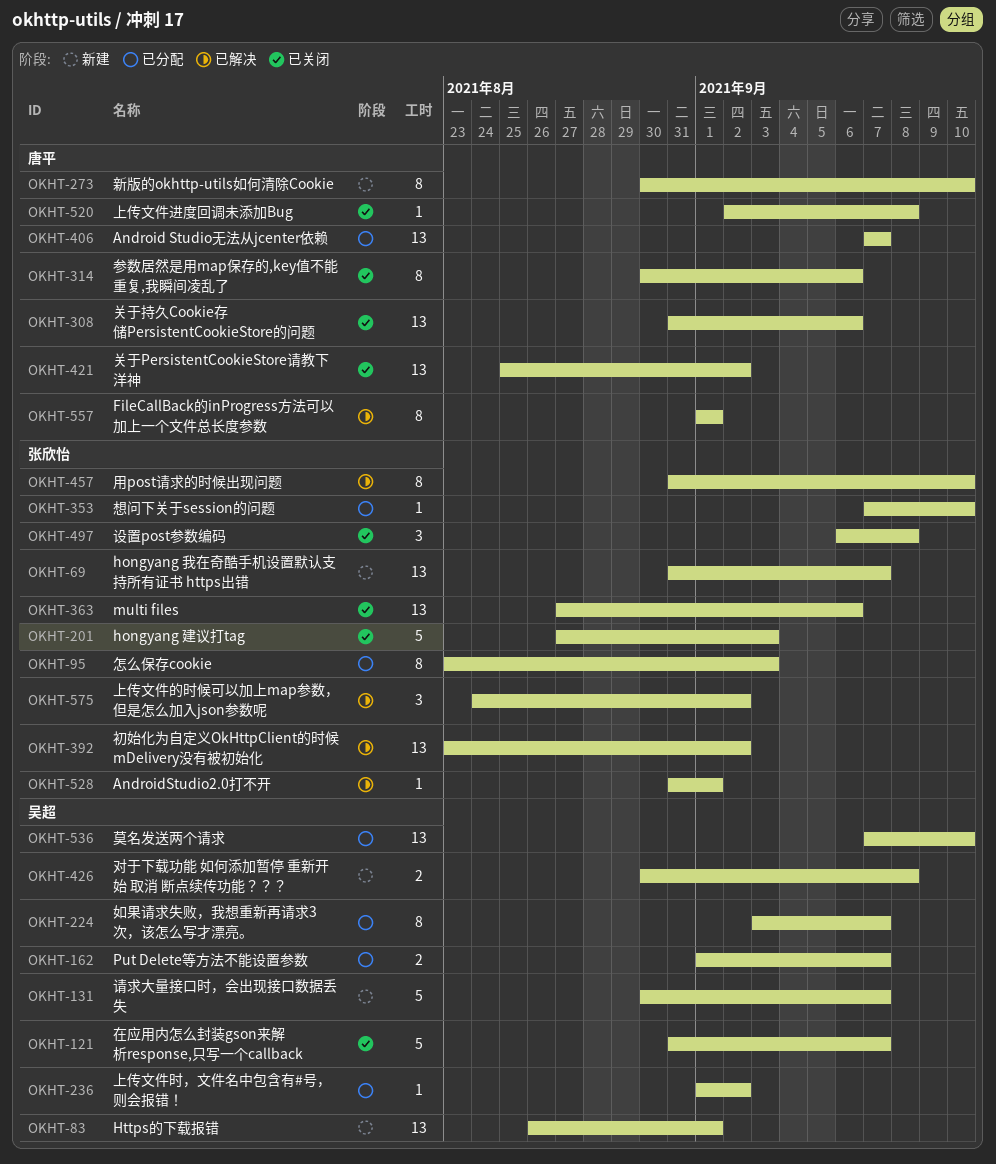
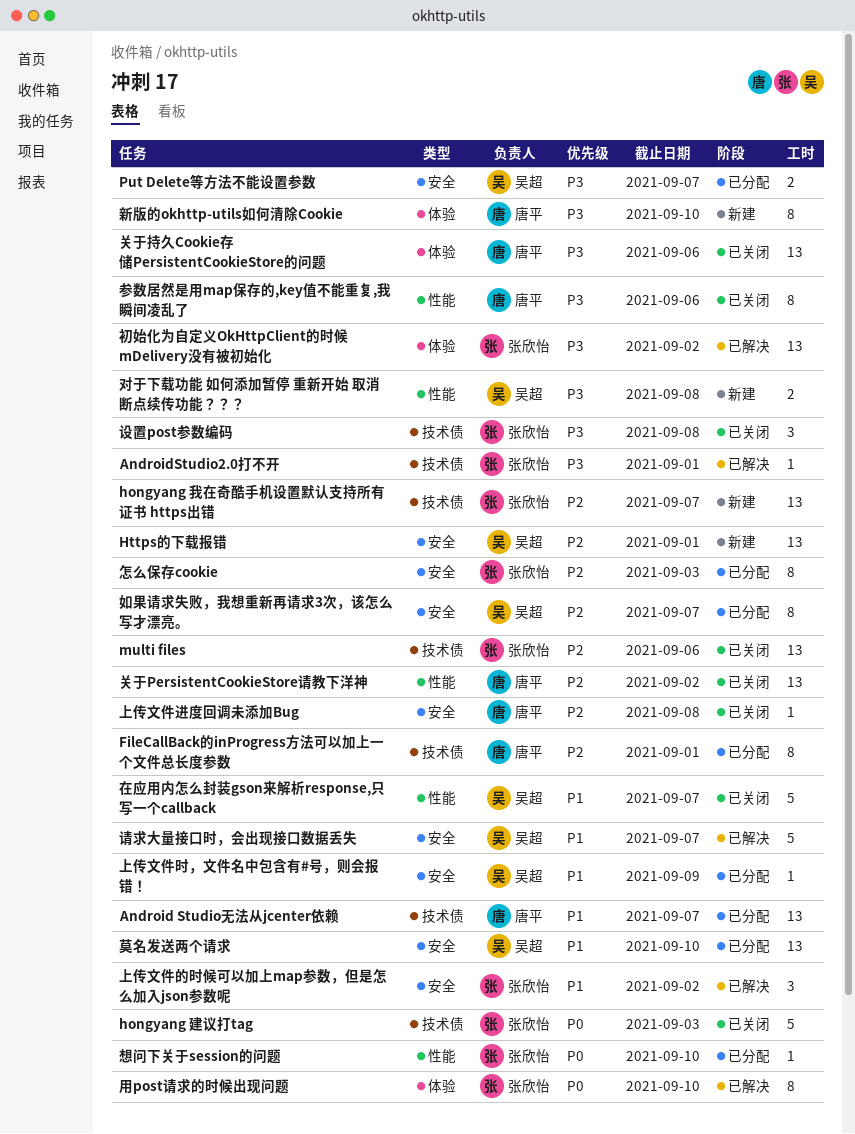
FileCallBack的inProgress方法可以加上一个文件总长度参数, status: 已解决 -> 已分配
上传文件时，文件名中包含有#号，则会报错！, due: Sep 2 -> Sep 9
请求大量接口时，会出现接口数据丢失, status: 新建 -> 已解决

